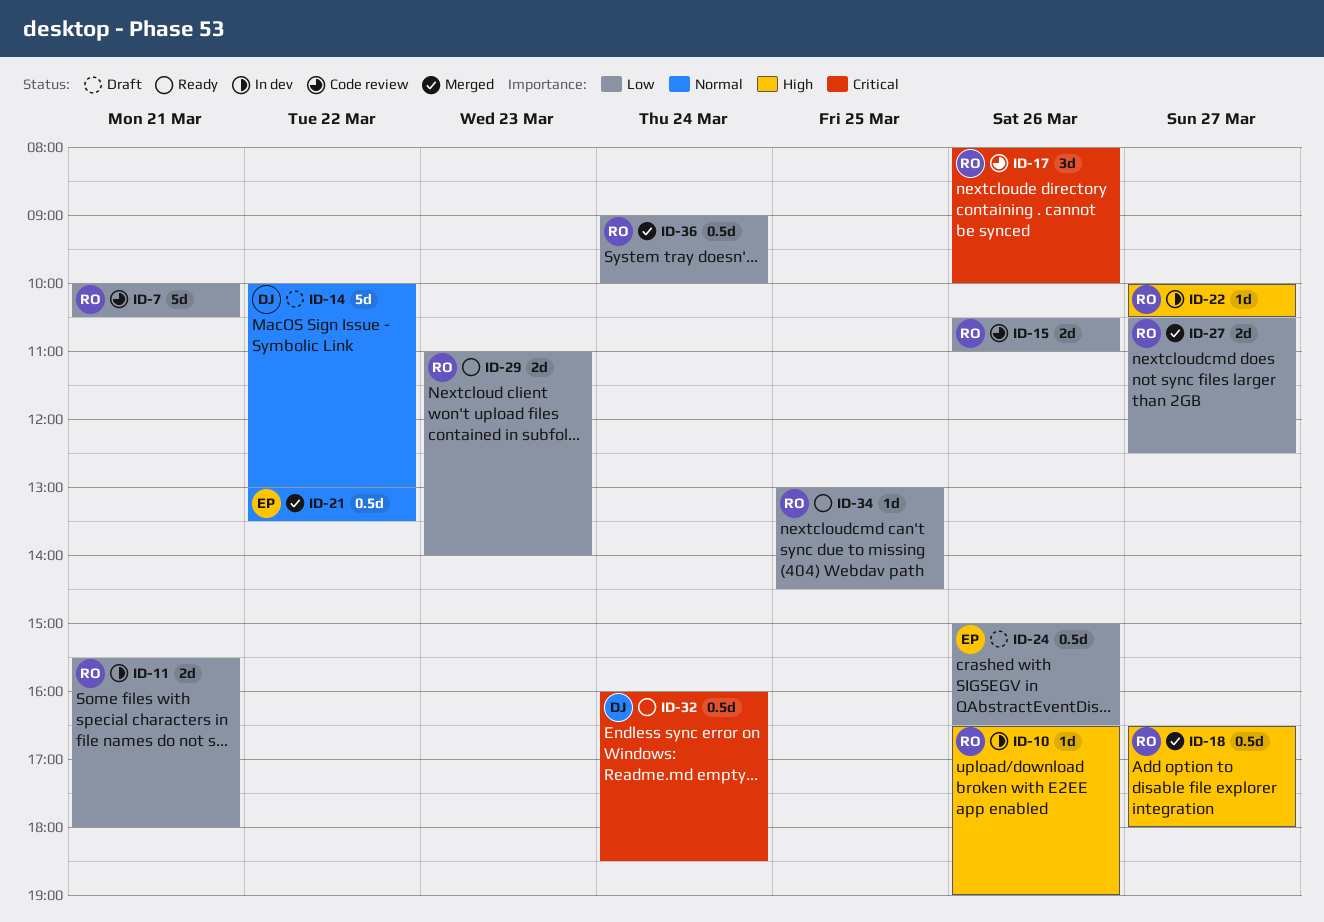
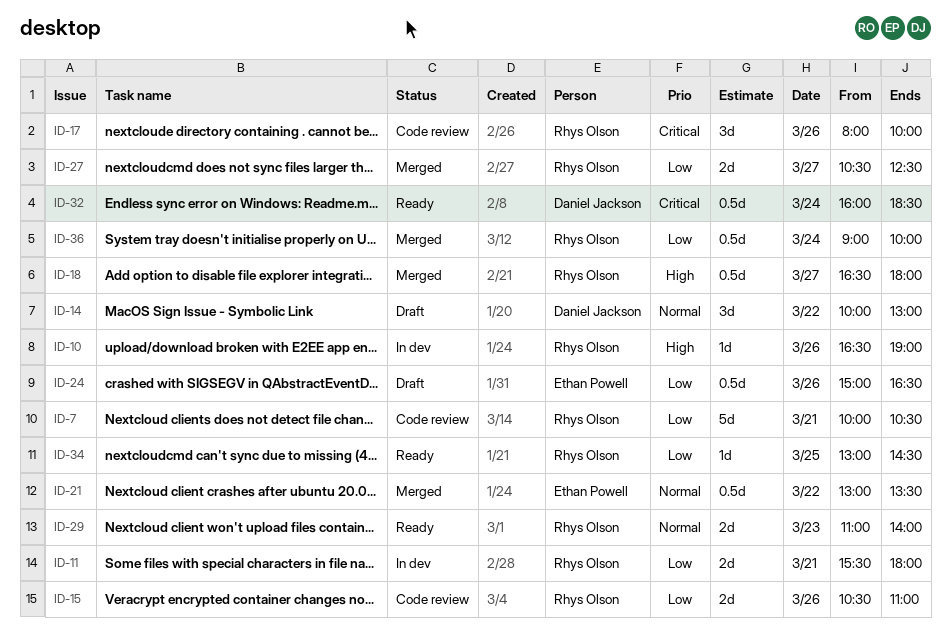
ID-14, estimate: 5d -> 3d
ID-22: present -> none
ID-29, priority: Low -> Normal

